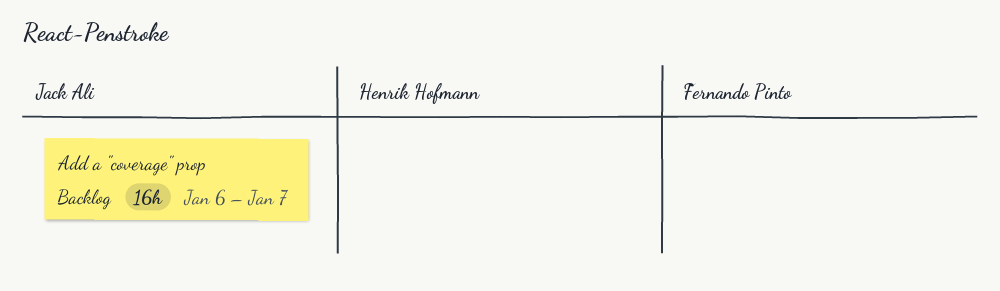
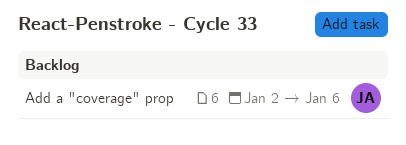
Add a "coverage" prop, start: Jan 6 -> Jan 2
Add a "coverage" prop, due: Jan 7 -> Jan 6

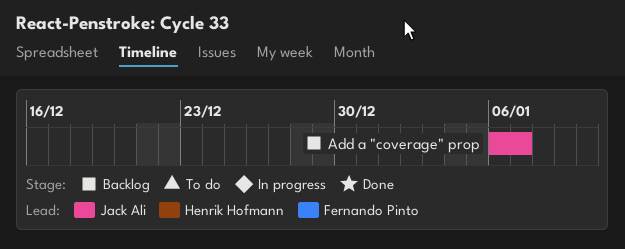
Add a "coverage" prop, start: Jan 2 -> Jan 6
Add a "coverage" prop, due: Jan 6 -> Jan 7

